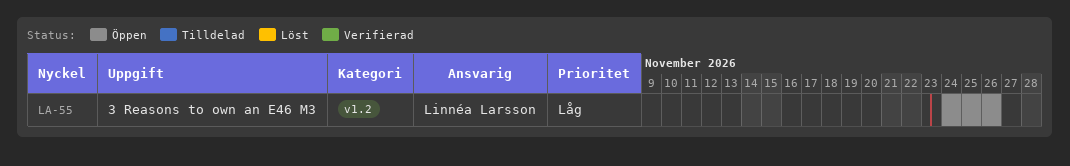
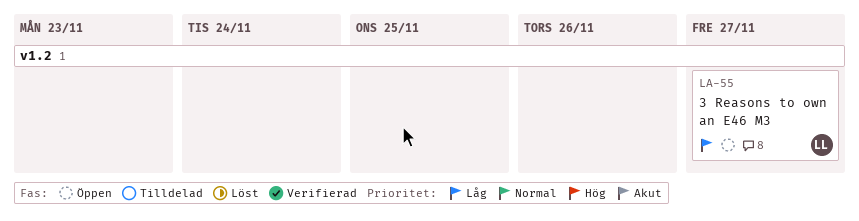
LA-55, due: Nov 26 -> Nov 27

